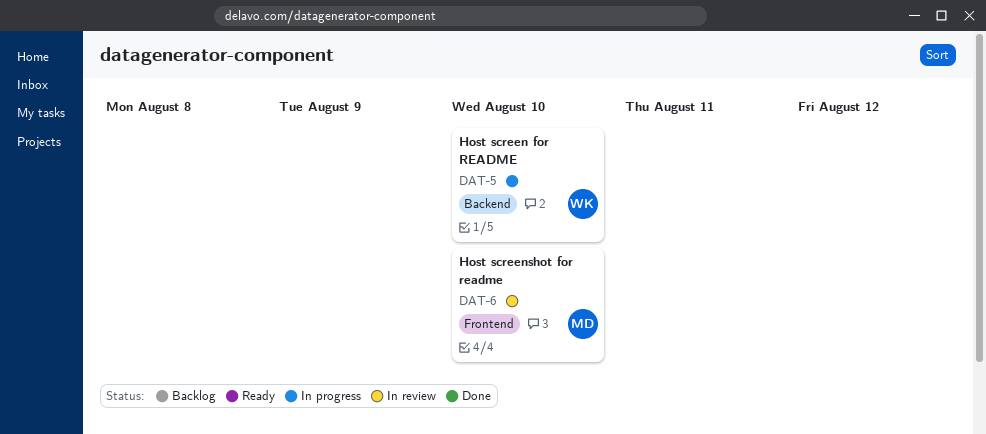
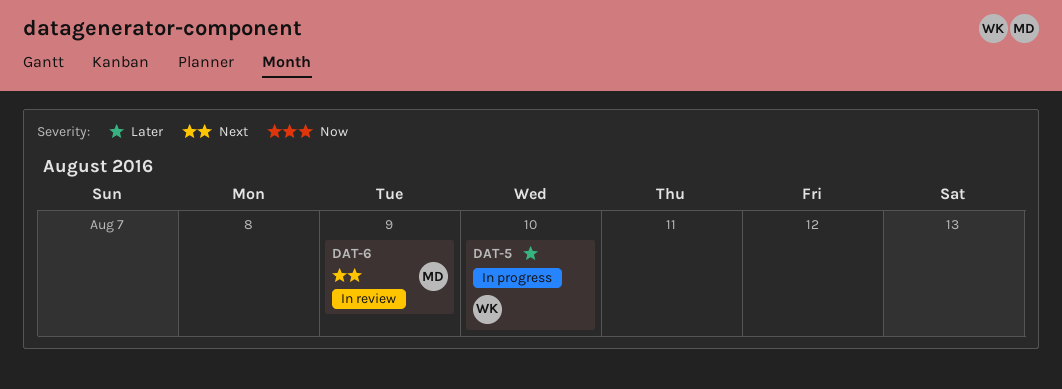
DAT-6, due: Aug 10 -> Aug 9

